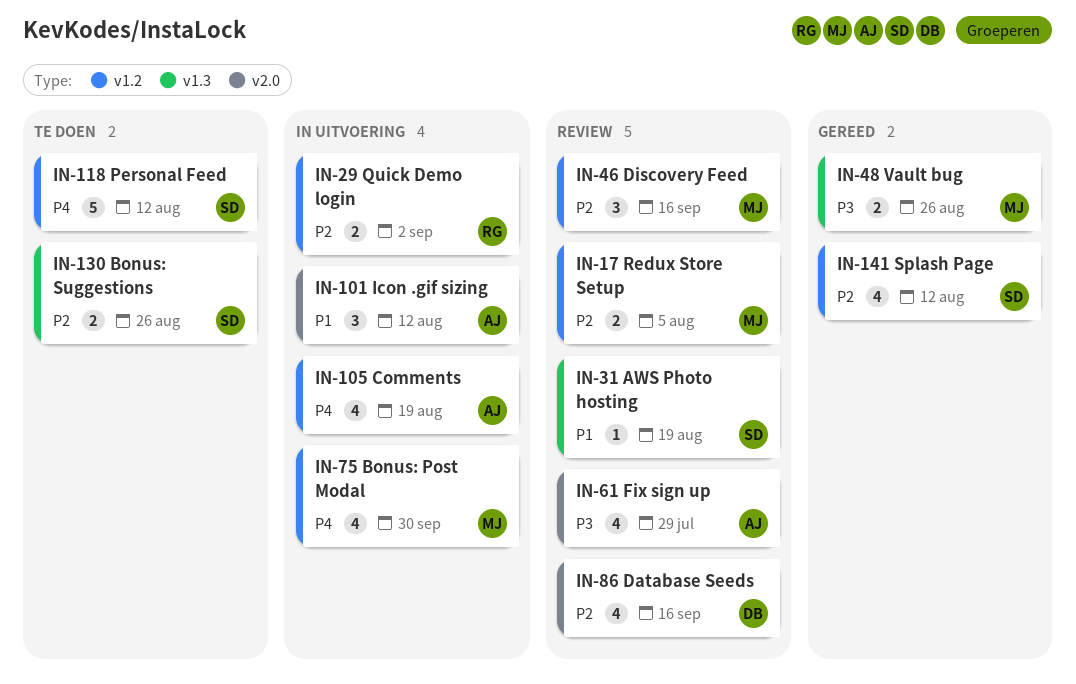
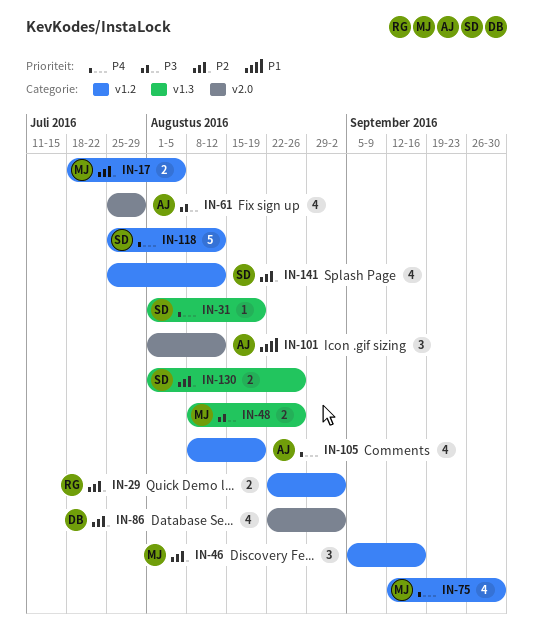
IN-31, priority: P1 -> P4
IN-86, due: Sep 16 -> Sep 2

